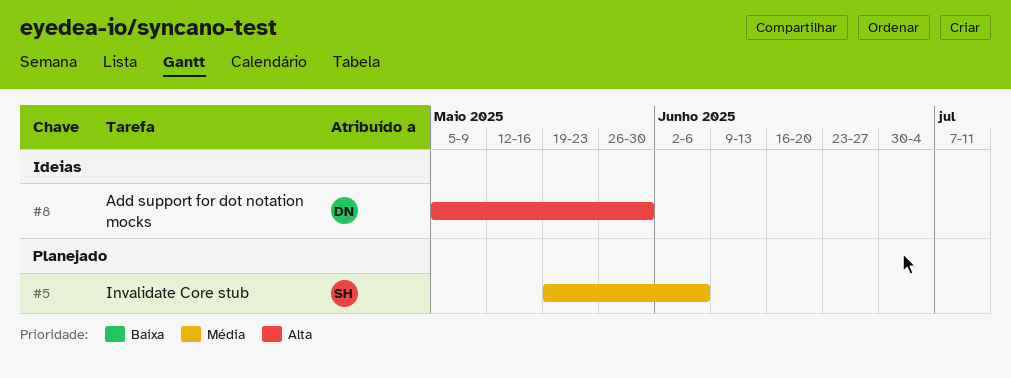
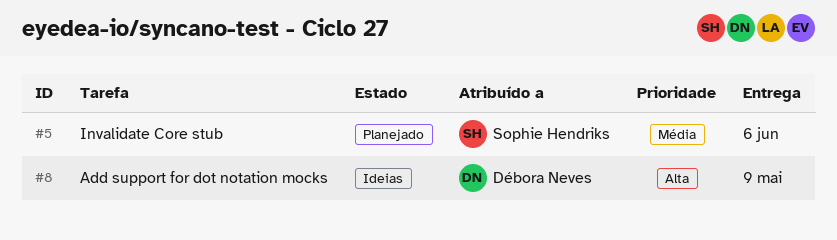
#8, due: May 30 -> May 9

